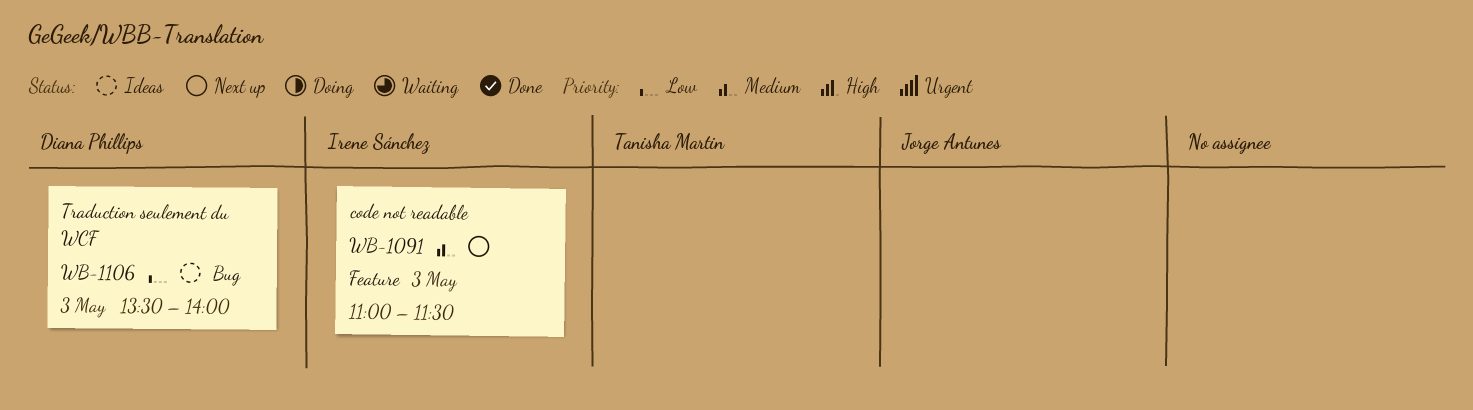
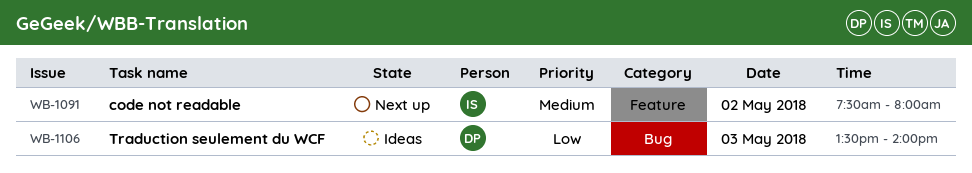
WB-1091, day: May 3 -> May 2
WB-1091, begins: 11:00 -> 07:30
WB-1091, ends: 11:30 -> 08:00

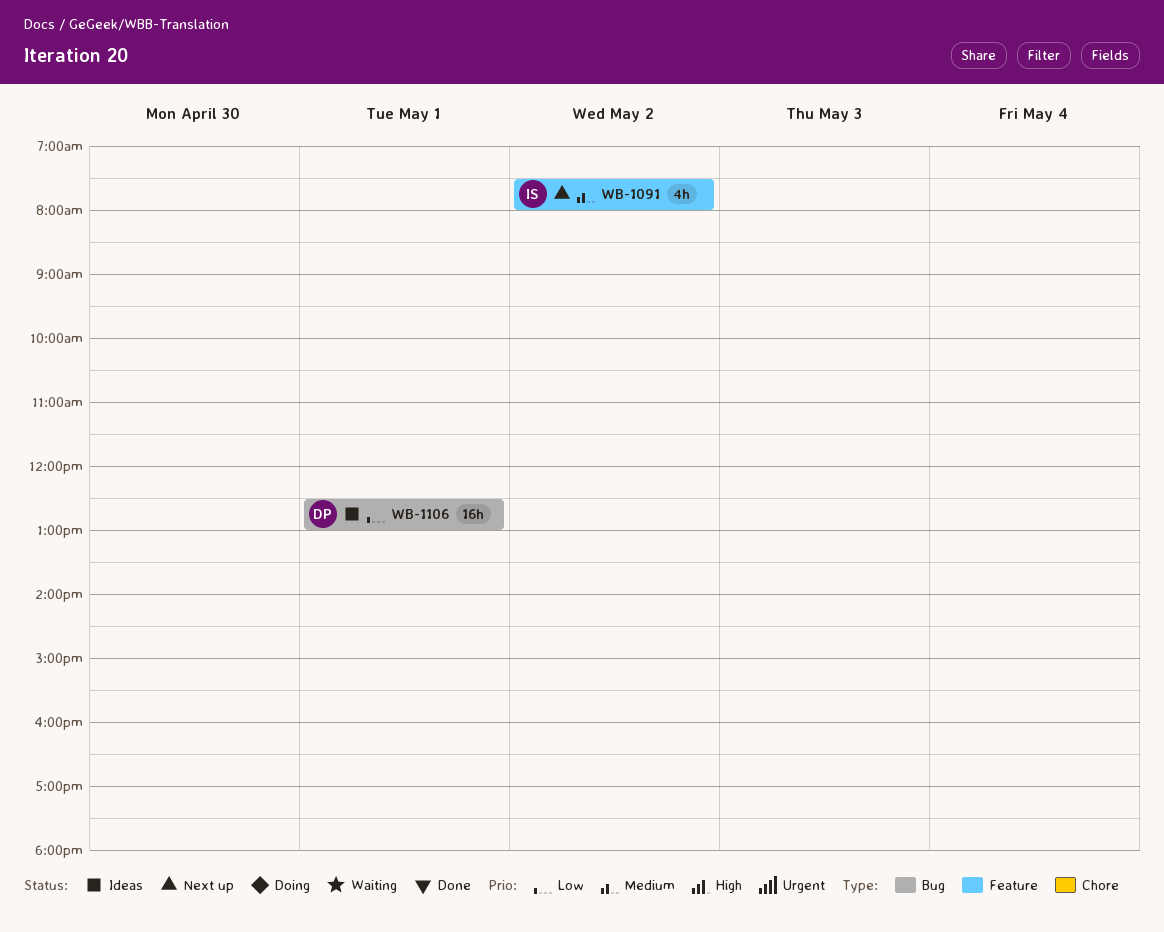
WB-1106, day: May 3 -> May 1
WB-1106, begins: 13:30 -> 12:30
WB-1106, ends: 14:00 -> 13:00

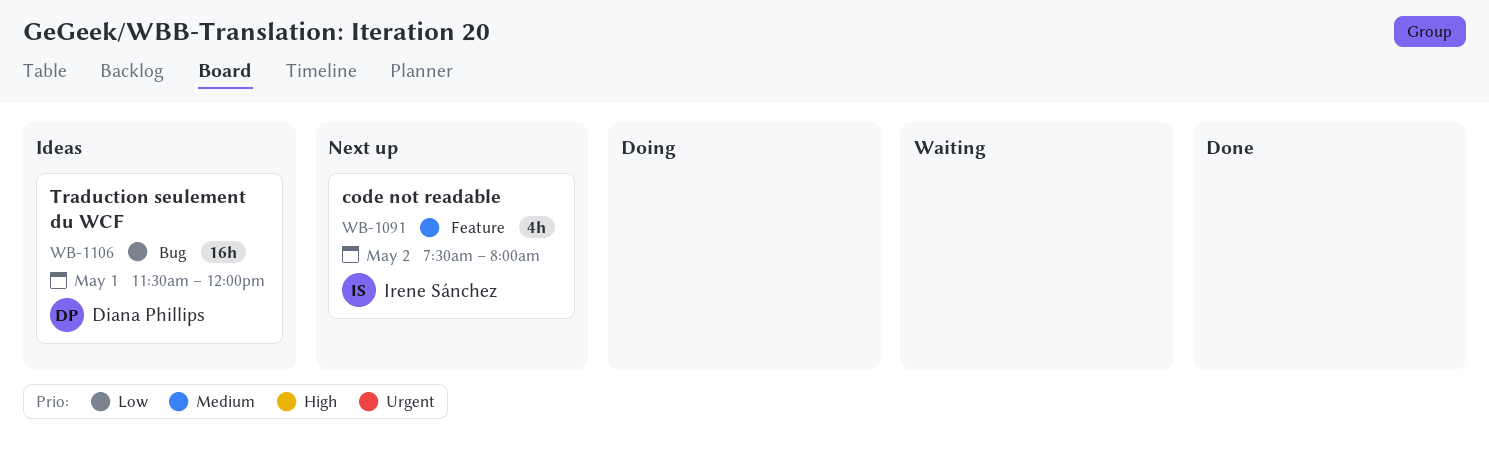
WB-1106, begins: 12:30 -> 11:30
WB-1106, ends: 13:00 -> 12:00

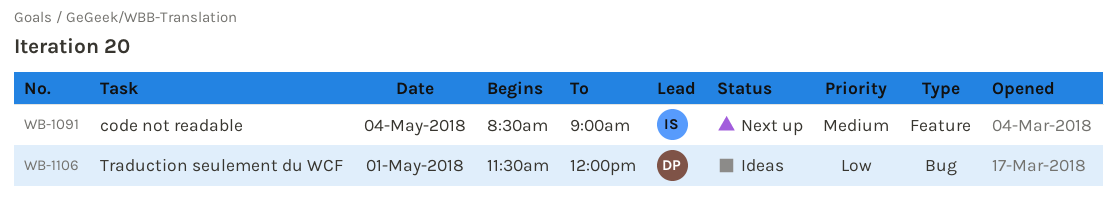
WB-1091, day: May 2 -> May 4
WB-1091, begins: 07:30 -> 08:30
WB-1091, ends: 08:00 -> 09:00

